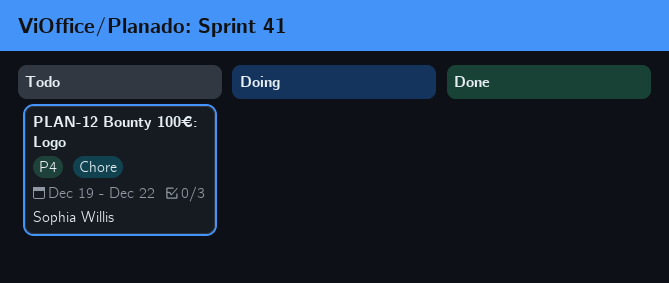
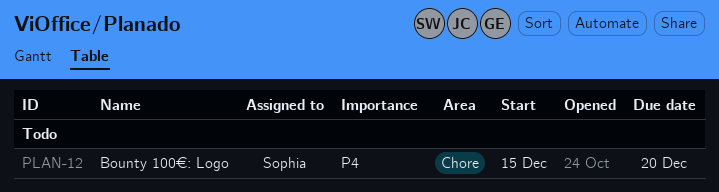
PLAN-12, start: Dec 19 -> Dec 15
PLAN-12, due: Dec 22 -> Dec 20

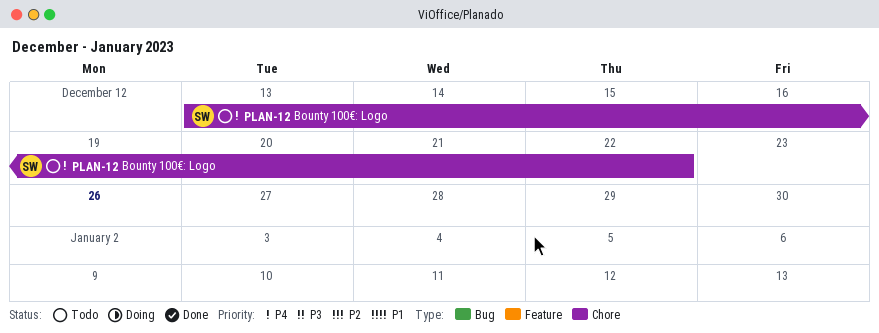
PLAN-12, start: Dec 15 -> Dec 13
PLAN-12, due: Dec 20 -> Dec 22

